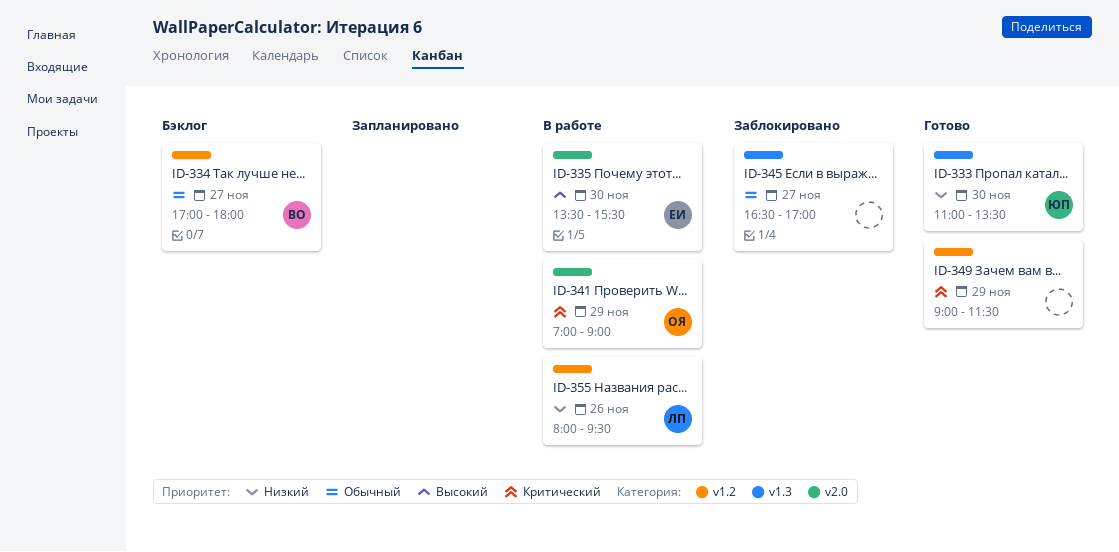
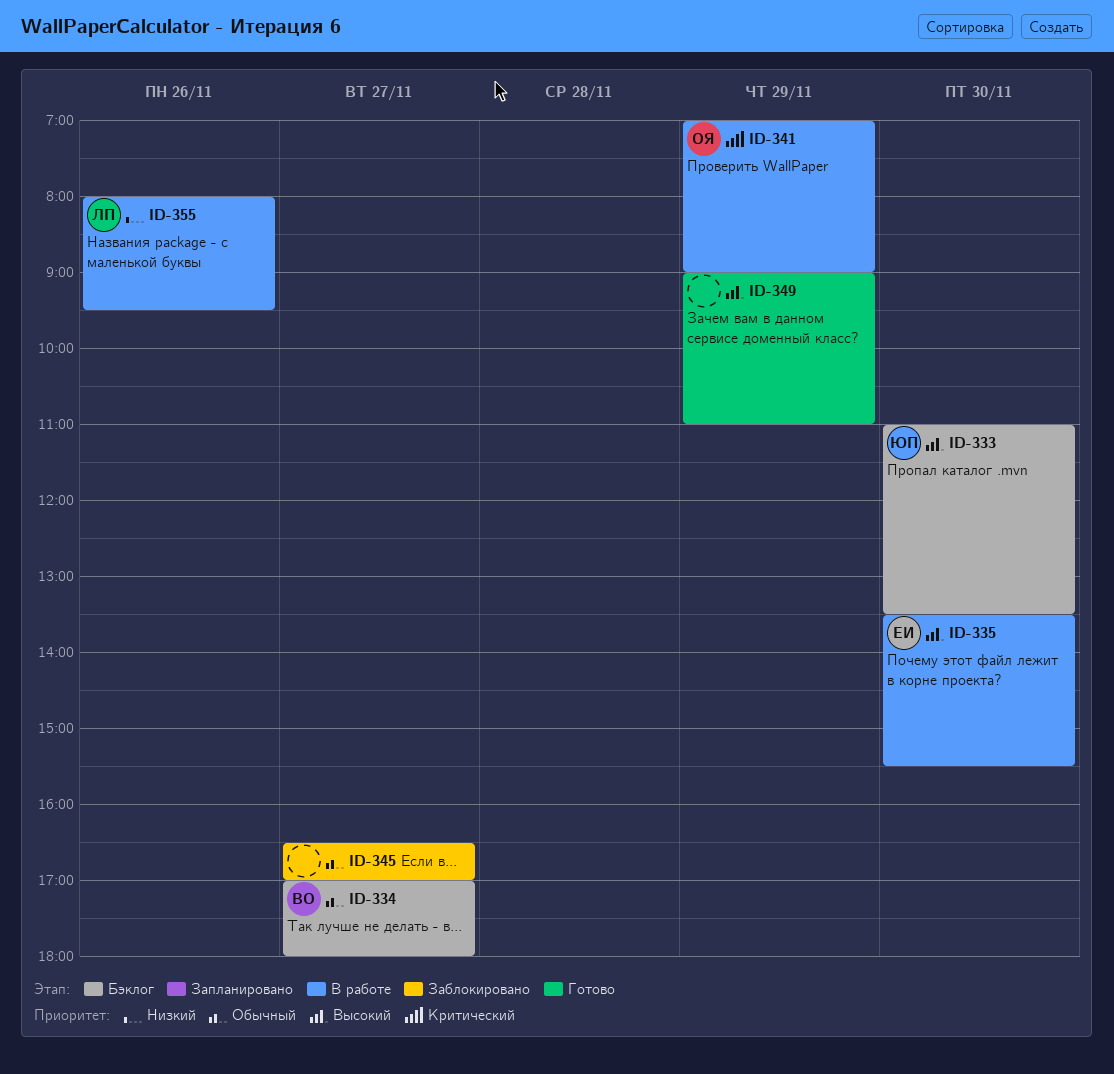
ID-333, status: Готово -> Бэклог
ID-333, priority: Низкий -> Высокий
ID-349, priority: Критический -> Высокий
ID-349, ends: 11:30 -> 11:00

